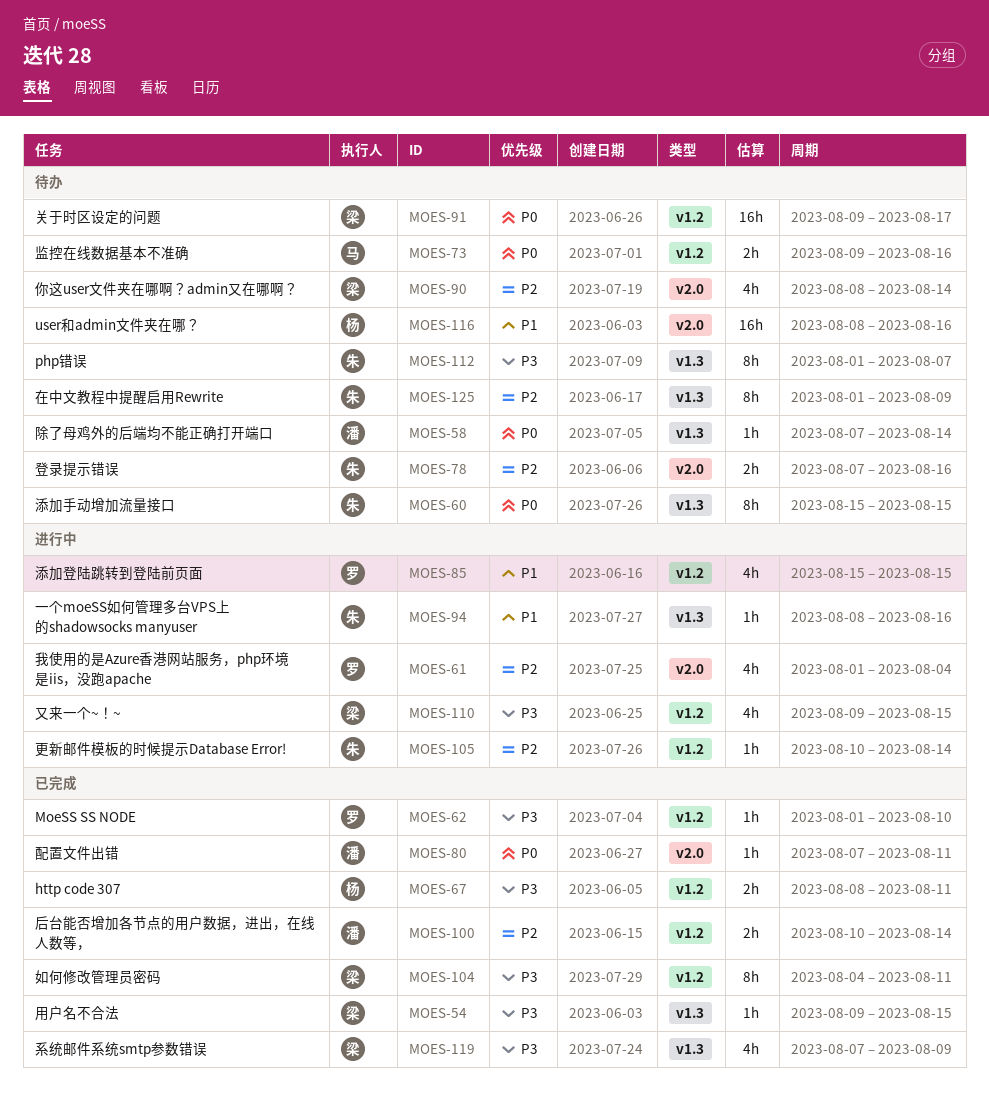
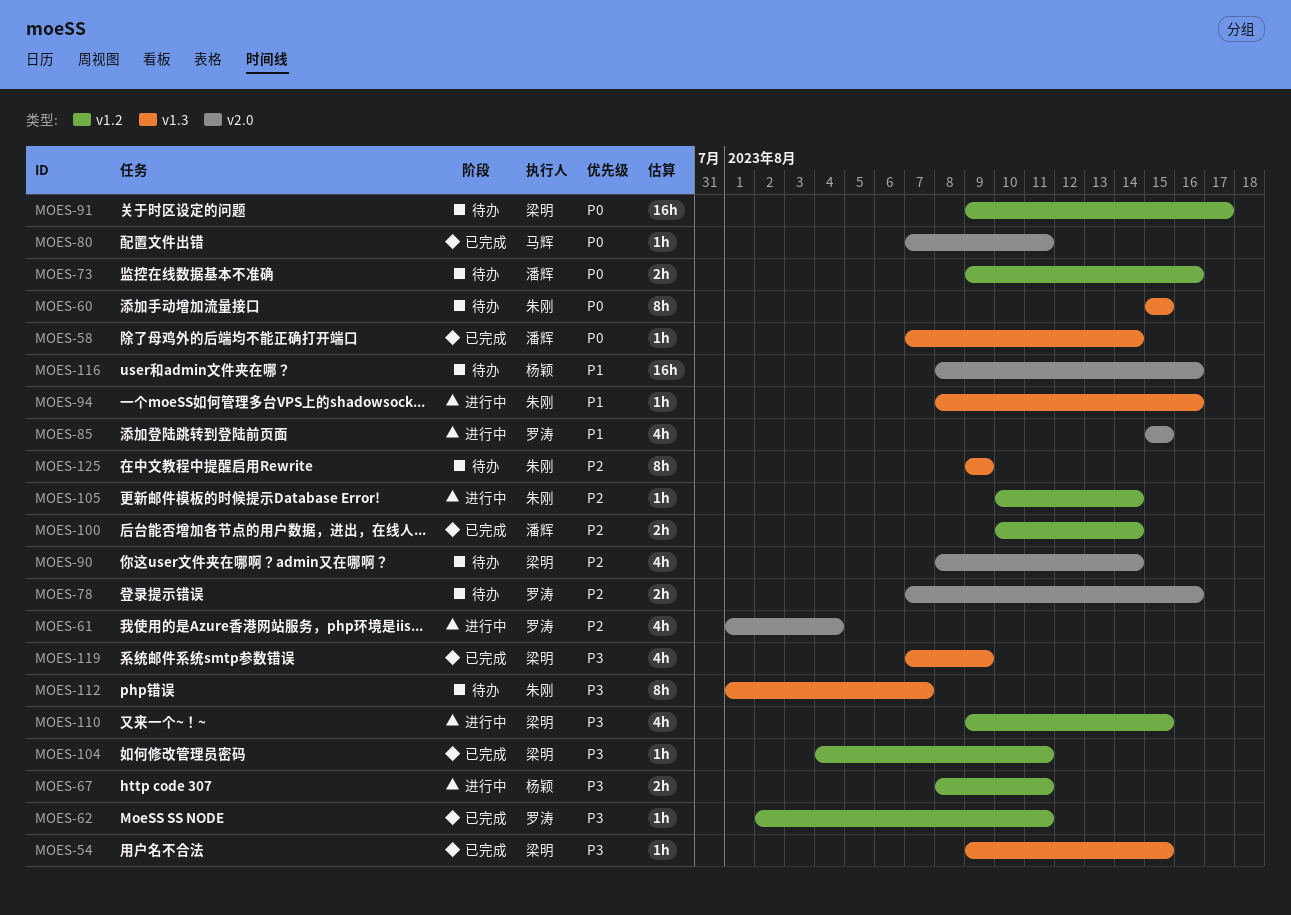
MOES-58, status: 待办 -> 已完成
MOES-62, start: Aug 1 -> Aug 2
MOES-62, due: Aug 10 -> Aug 11
MOES-67, status: 已完成 -> 进行中
MOES-73, owner: 马辉 -> 潘辉
MOES-78, owner: 朱刚 -> 罗涛
MOES-80, owner: 潘辉 -> 马辉
MOES-85, label: v1.2 -> v2.0
MOES-104, estimate: 8h -> 1h
MOES-125, start: Aug 1 -> Aug 9

